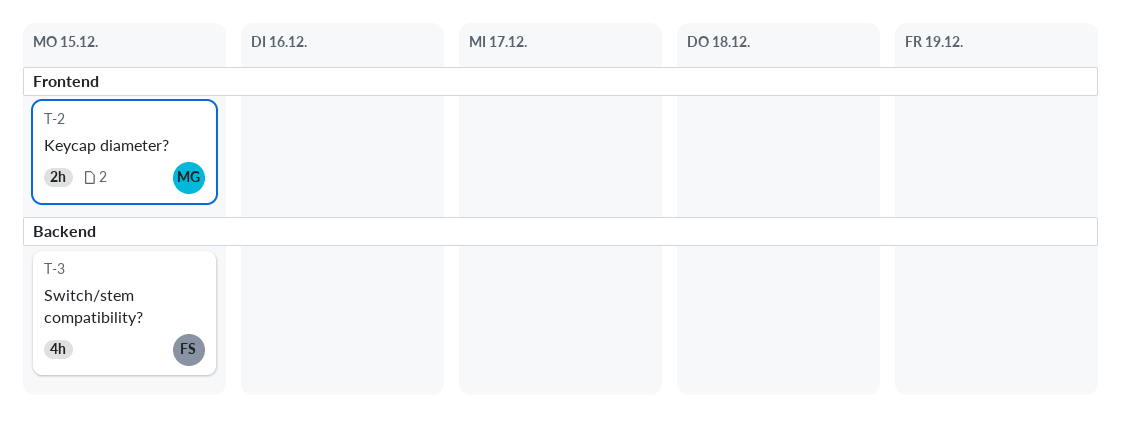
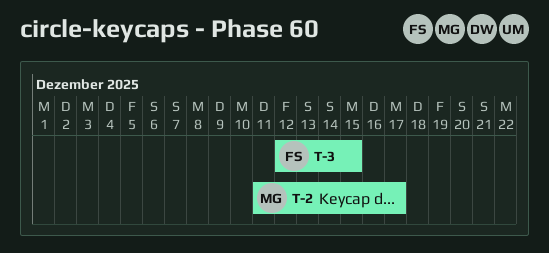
T-2, due: Dec 15 -> Dec 17

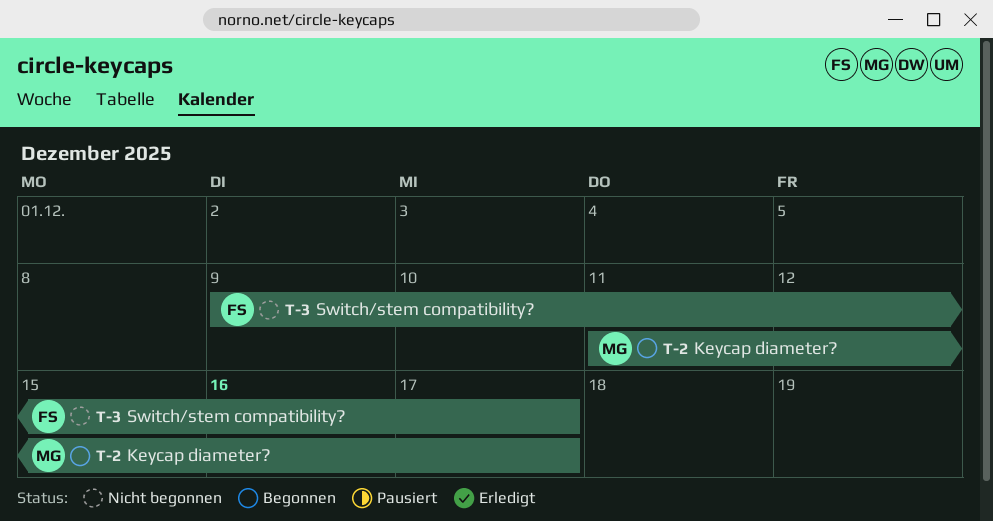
T-3, start: Dec 12 -> Dec 9
T-3, due: Dec 15 -> Dec 17

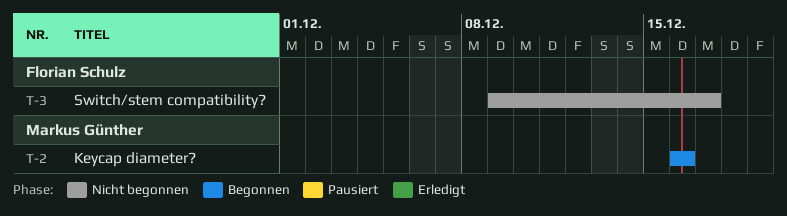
T-2, start: Dec 11 -> Dec 16
T-2, due: Dec 17 -> Dec 16

